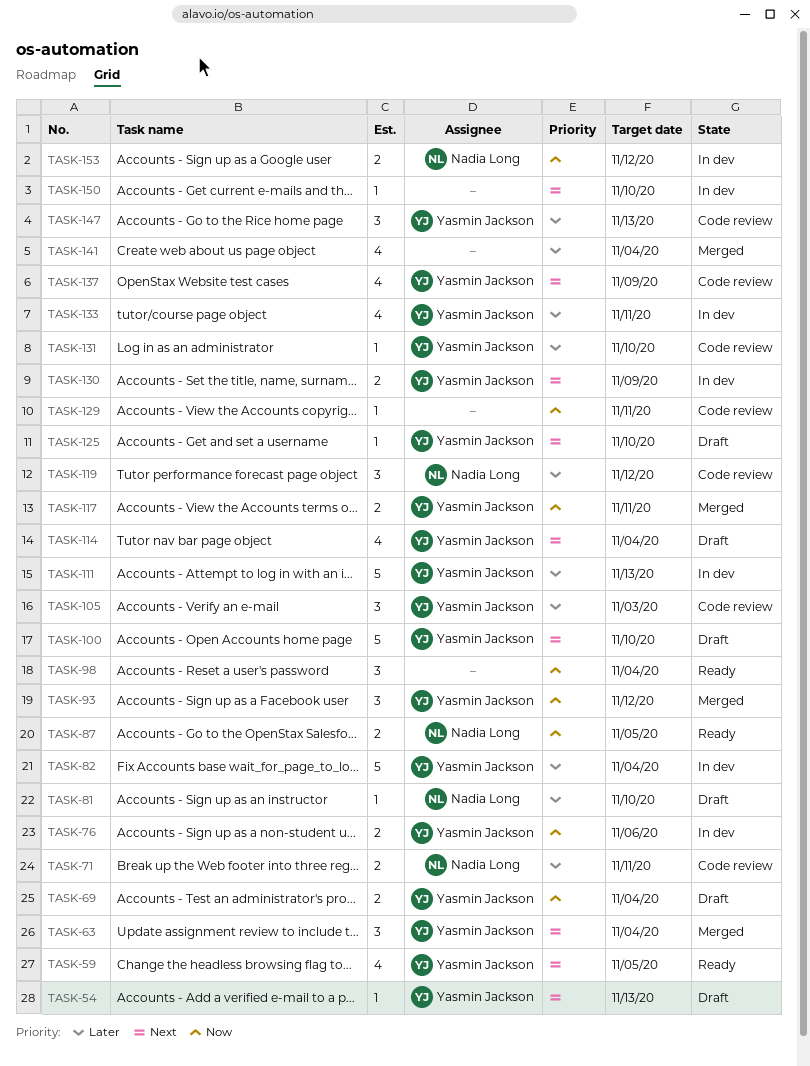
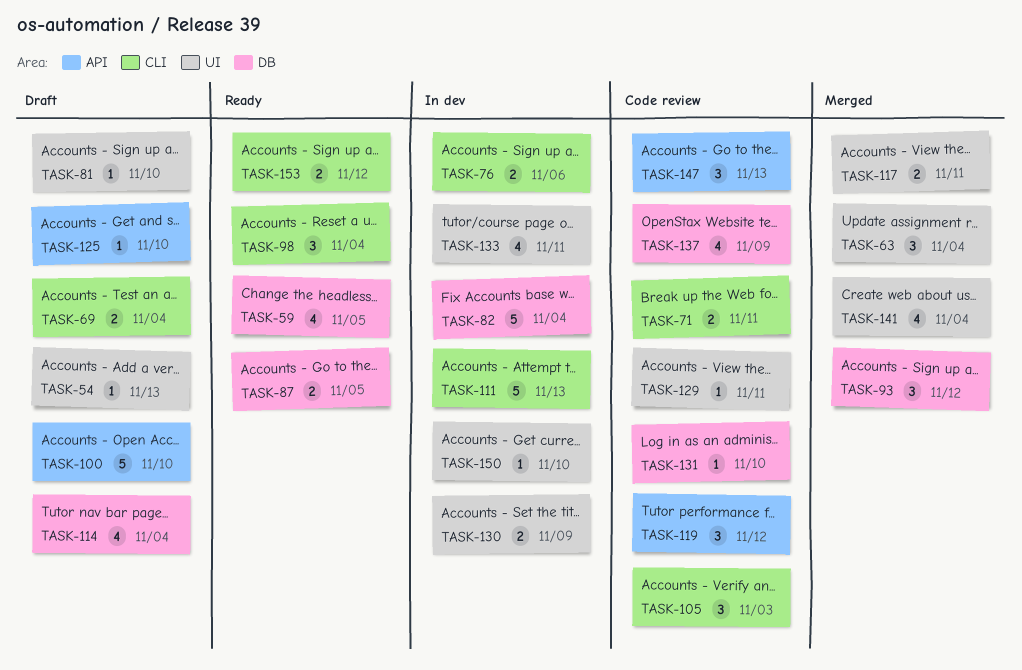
TASK-153, status: In dev -> Ready

